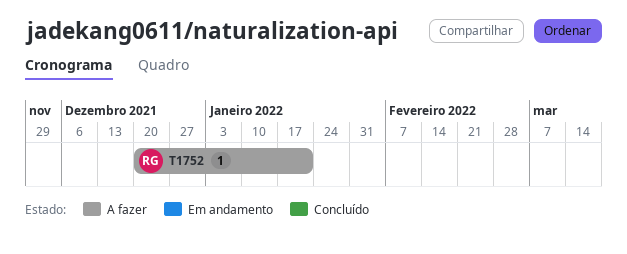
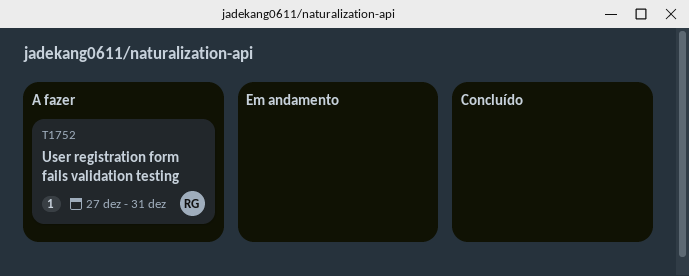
T1752, start: Dec 20 -> Dec 27
T1752, due: Jan 21 -> Dec 31

